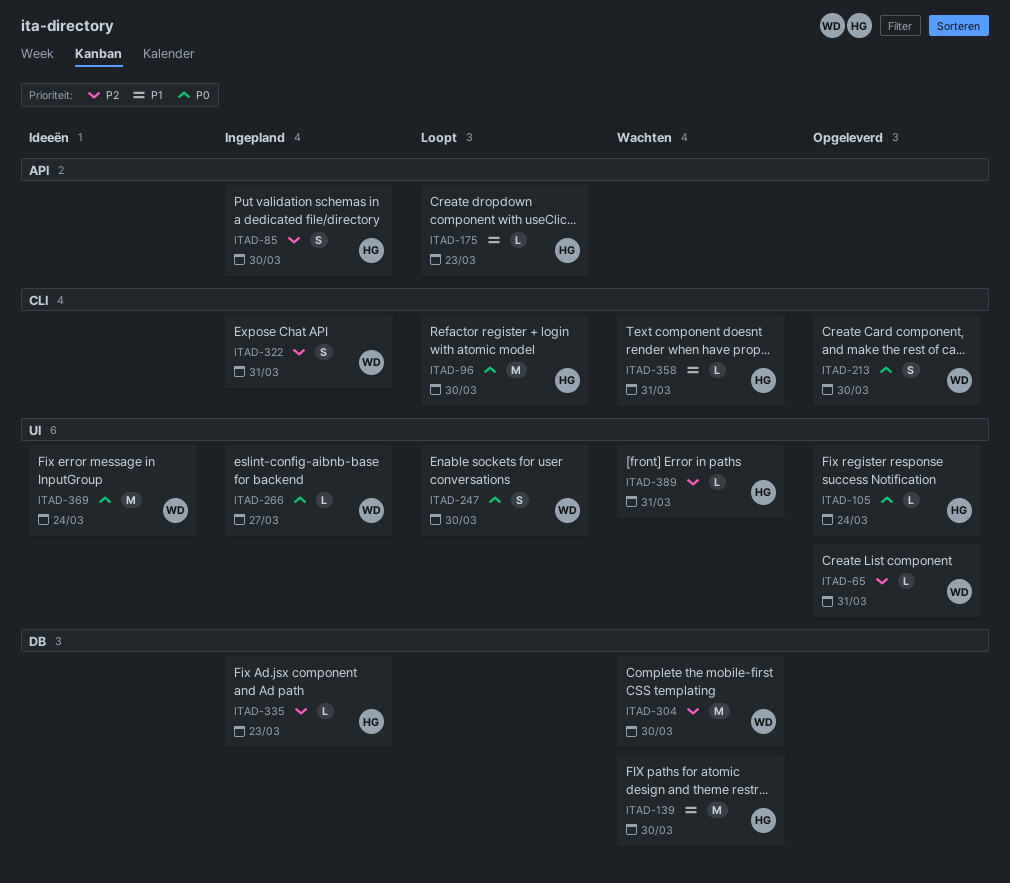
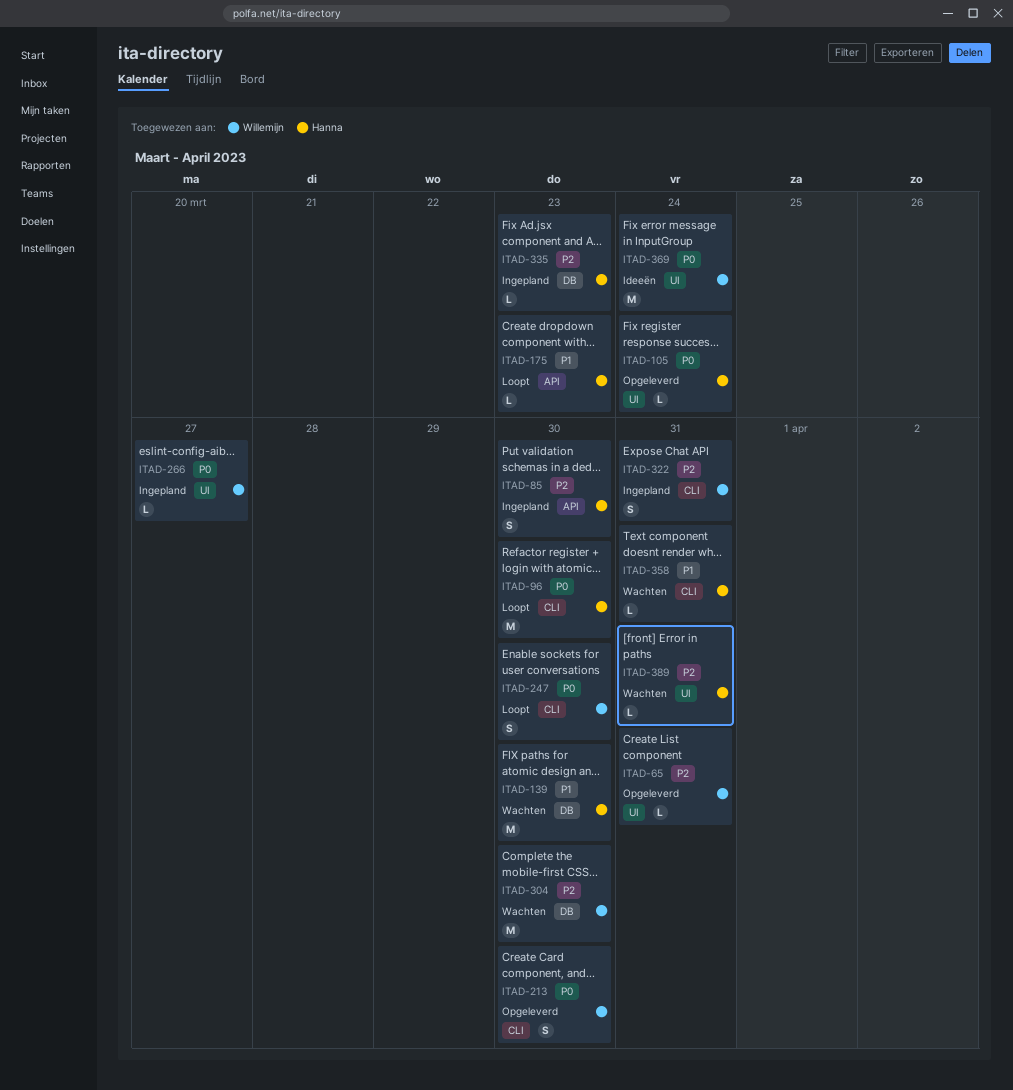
ITAD-247, label: UI -> CLI

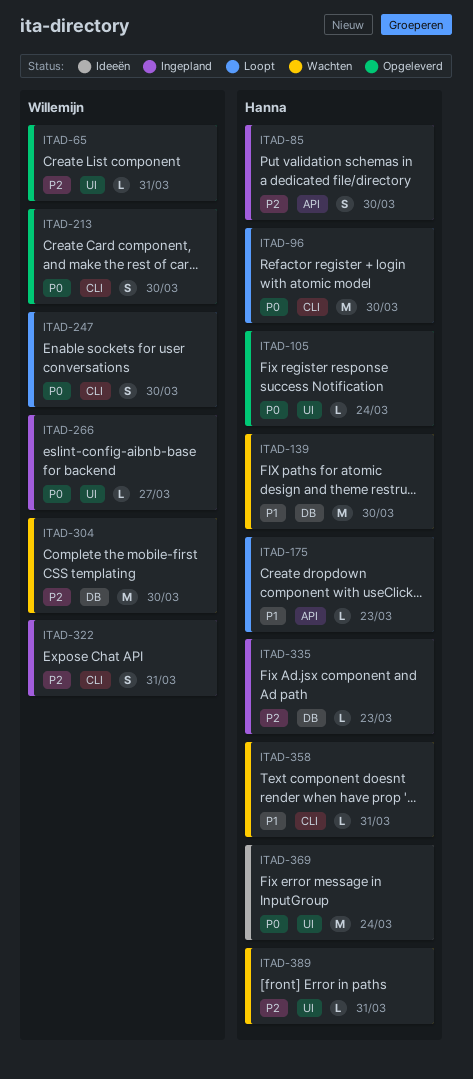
ITAD-369, owner: Willemijn -> Hanna

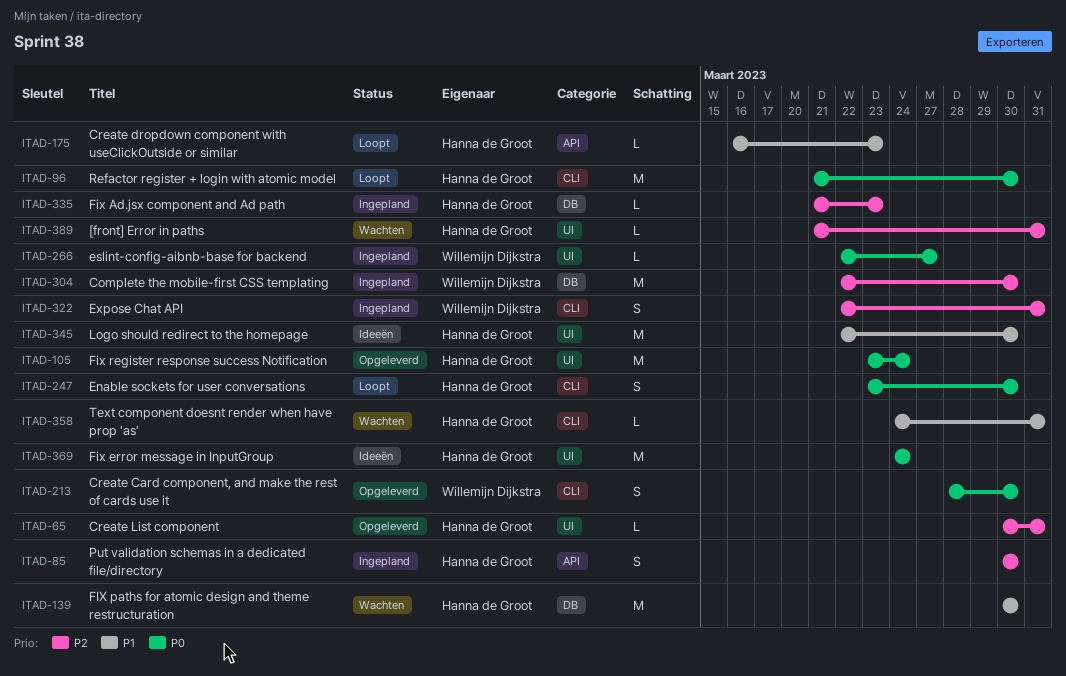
ITAD-65, owner: Willemijn Dijkstra -> Hanna de Groot
ITAD-105, estimate: L -> M
ITAD-247, owner: Willemijn Dijkstra -> Hanna de Groot
ITAD-304, status: Wachten -> Ingepland
ITAD-345: none -> present

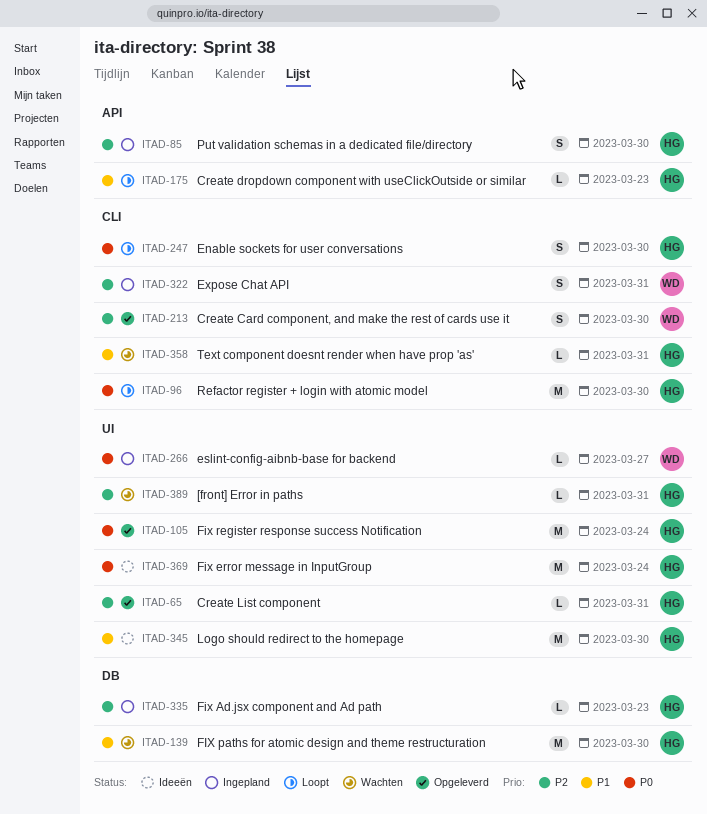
ITAD-213, priority: P0 -> P2
ITAD-304: present -> none

